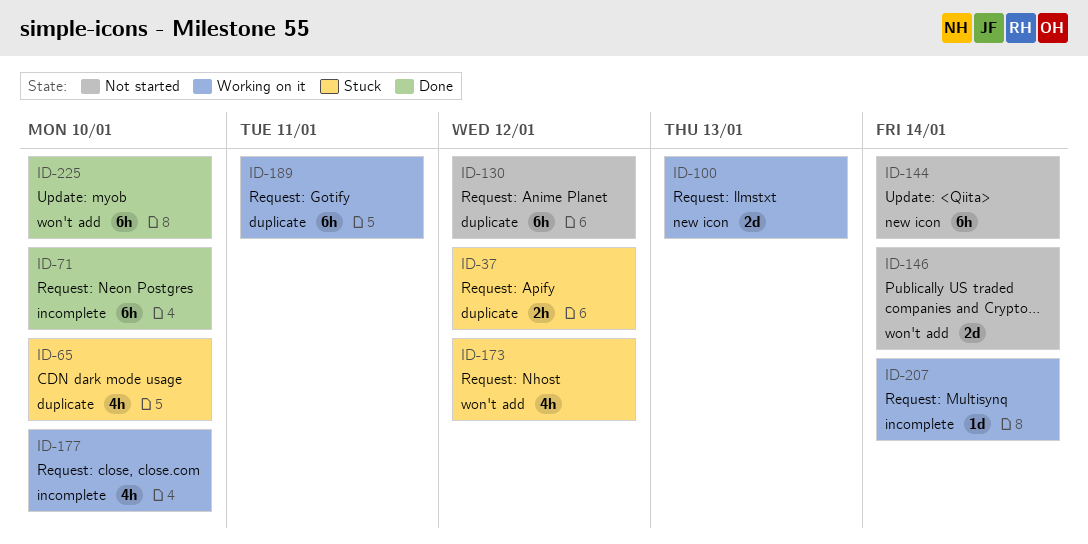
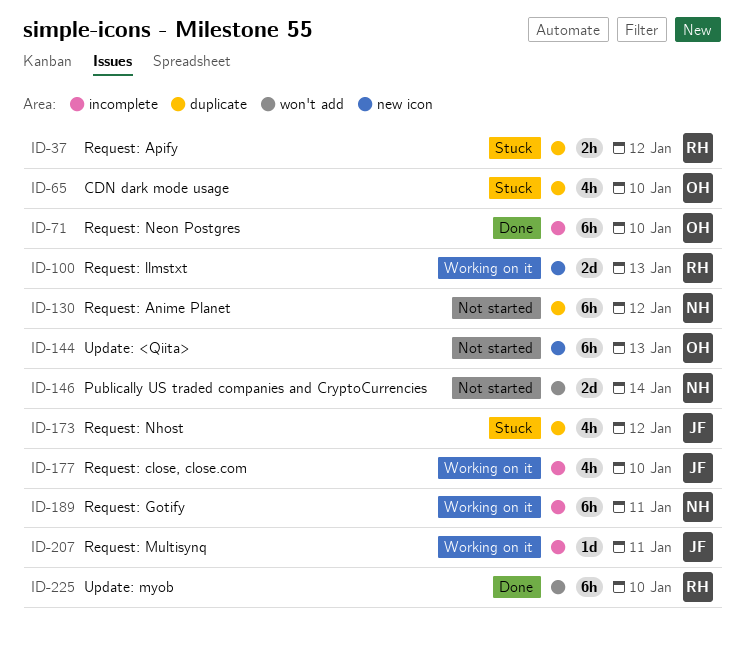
ID-144, due: Jan 14 -> Jan 13
ID-173, label: won't add -> duplicate
ID-189, label: duplicate -> incomplete
ID-207, due: Jan 14 -> Jan 11

